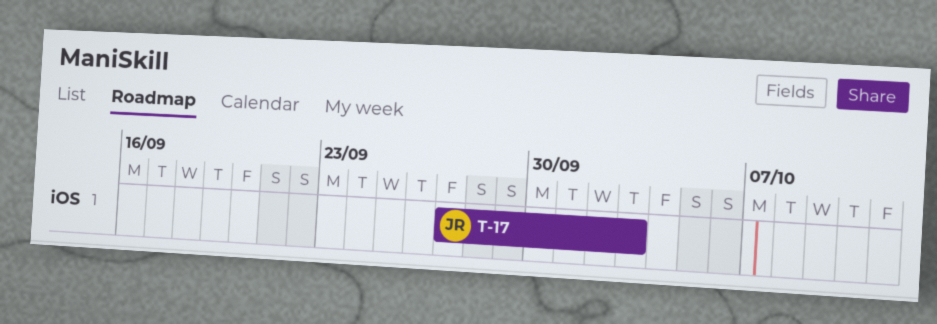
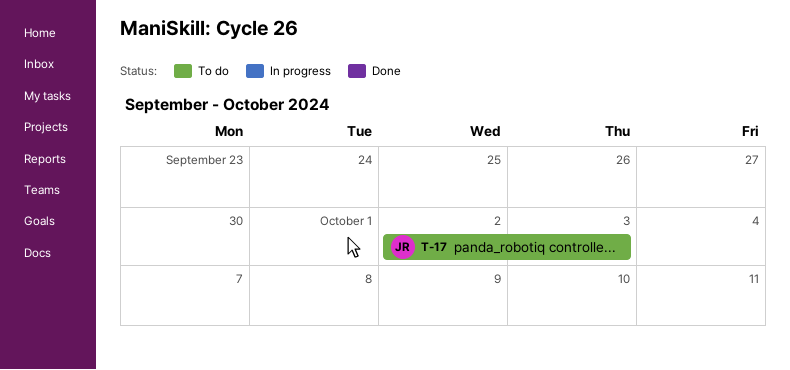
T-17, start: Sep 27 -> Oct 2

